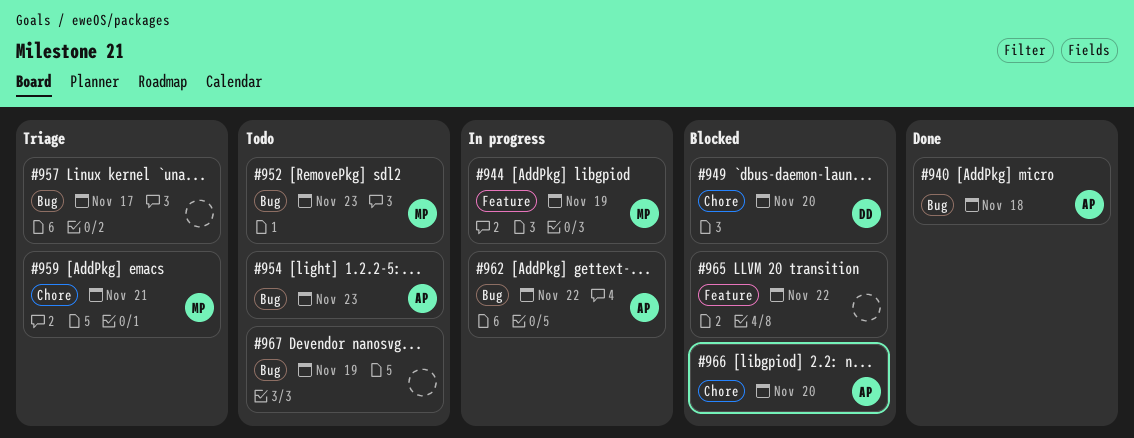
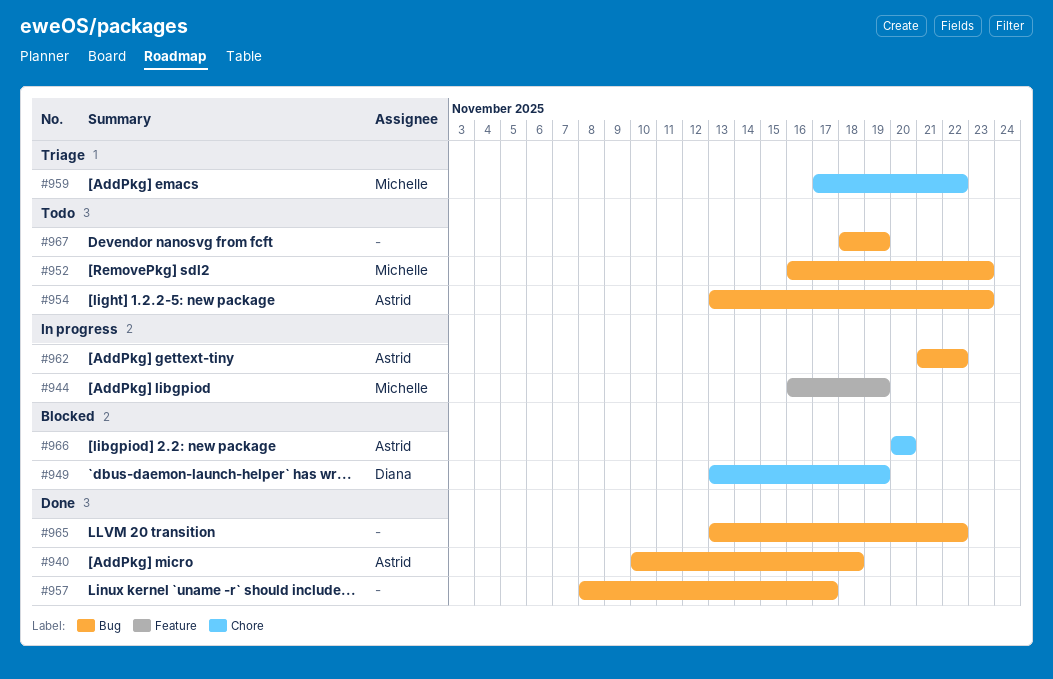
#949, due: Nov 20 -> Nov 19
#957, status: Triage -> Done
#959, due: Nov 21 -> Nov 22
#965, status: Blocked -> Done
#965, label: Feature -> Bug

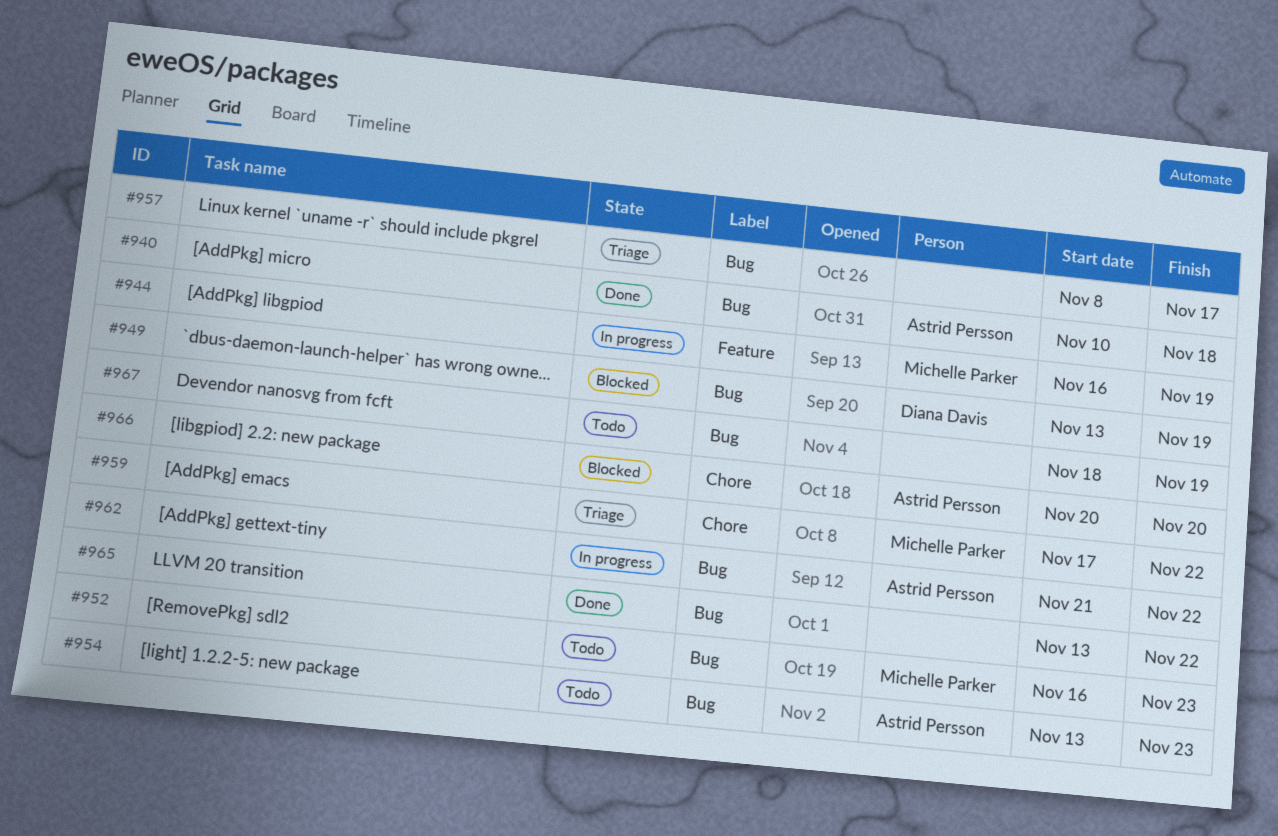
#949, label: Chore -> Bug
#957, status: Done -> Triage

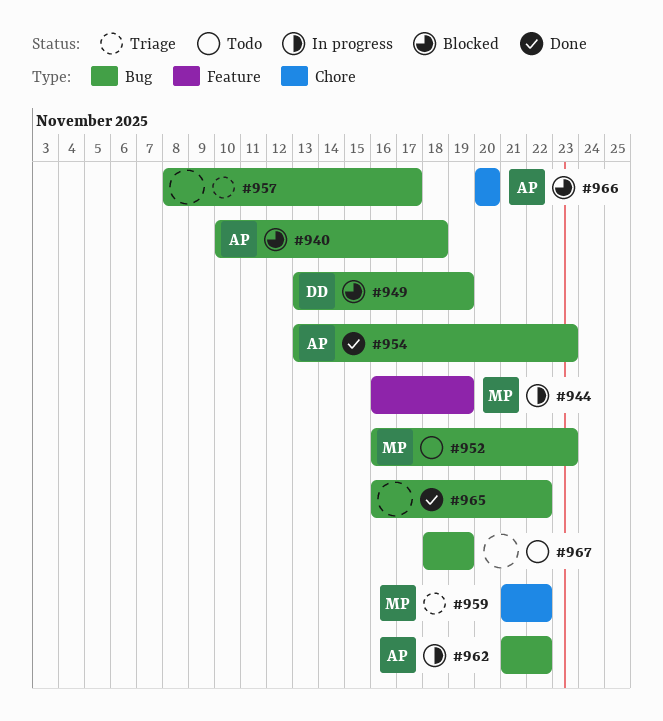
#940, status: Done -> Blocked
#954, status: Todo -> Done
#959, start: Nov 17 -> Nov 21
#965, start: Nov 13 -> Nov 16

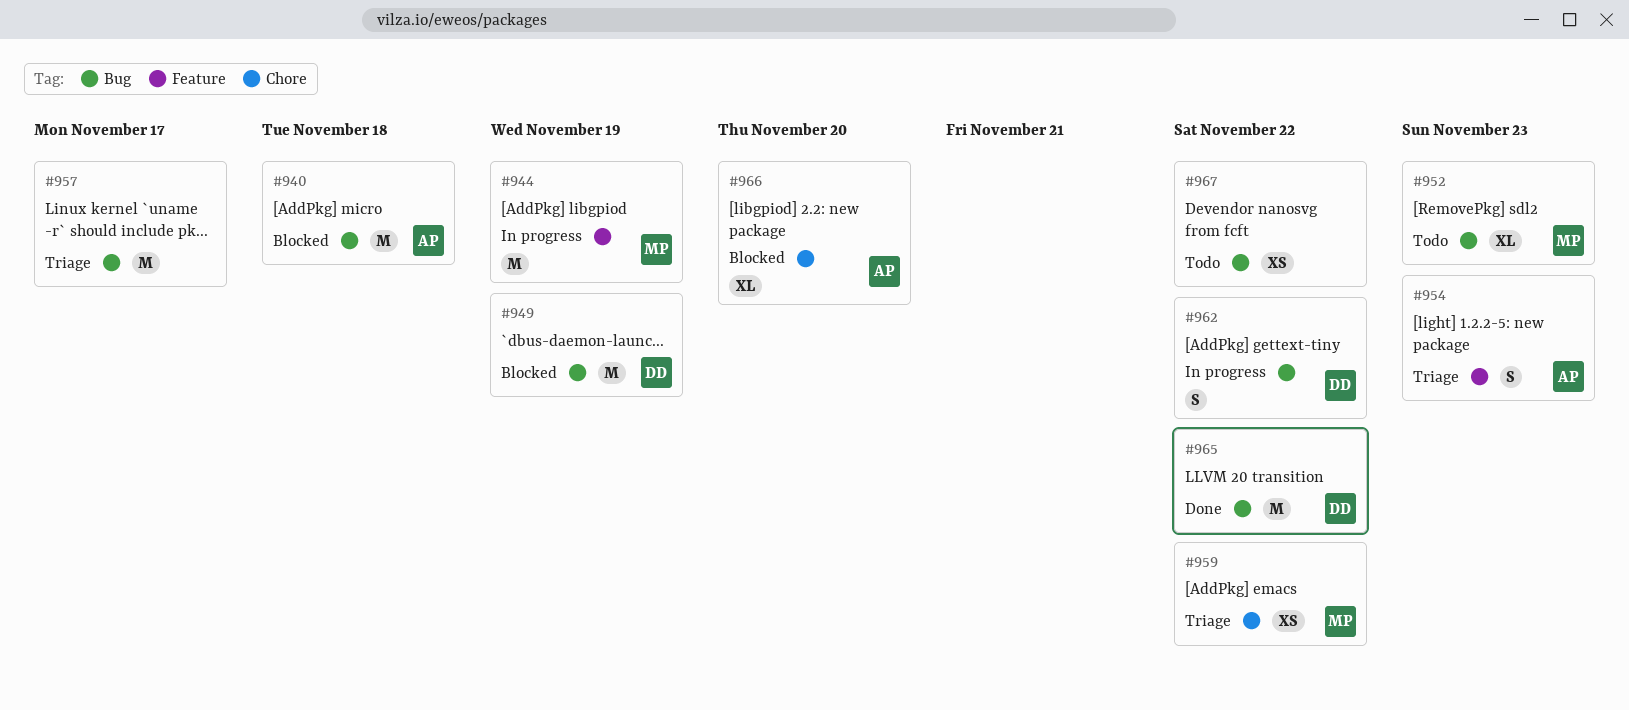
#954, status: Done -> Triage
#954, label: Bug -> Feature
#962, owner: AP -> DD
#965, owner: none -> DD
#967, due: Nov 19 -> Nov 22

